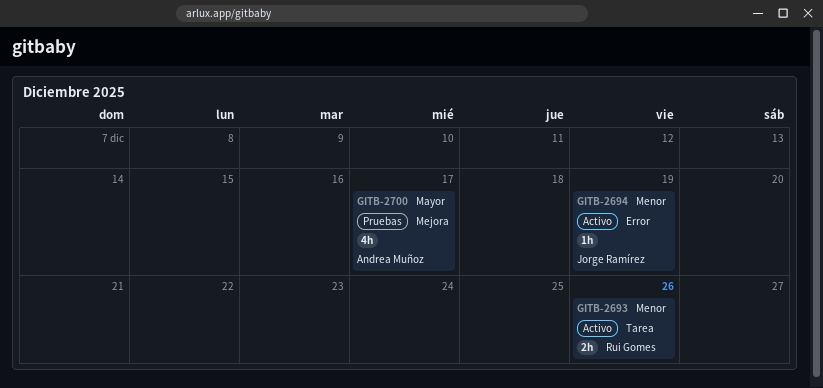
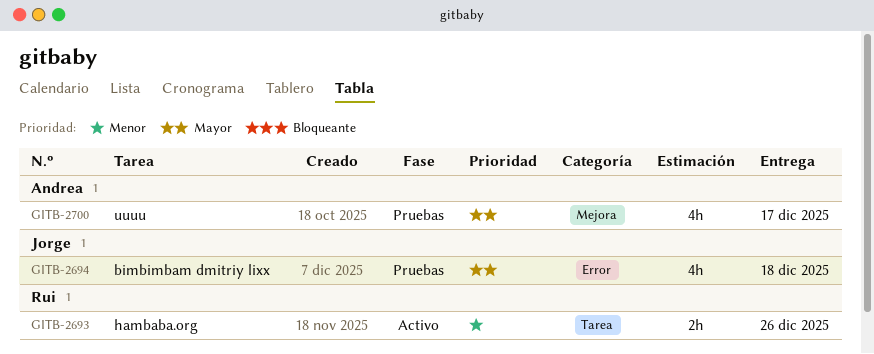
GITB-2694, status: Activo -> Pruebas
GITB-2694, priority: Menor -> Mayor
GITB-2694, estimate: 1h -> 4h
GITB-2694, due: Dec 19 -> Dec 18

